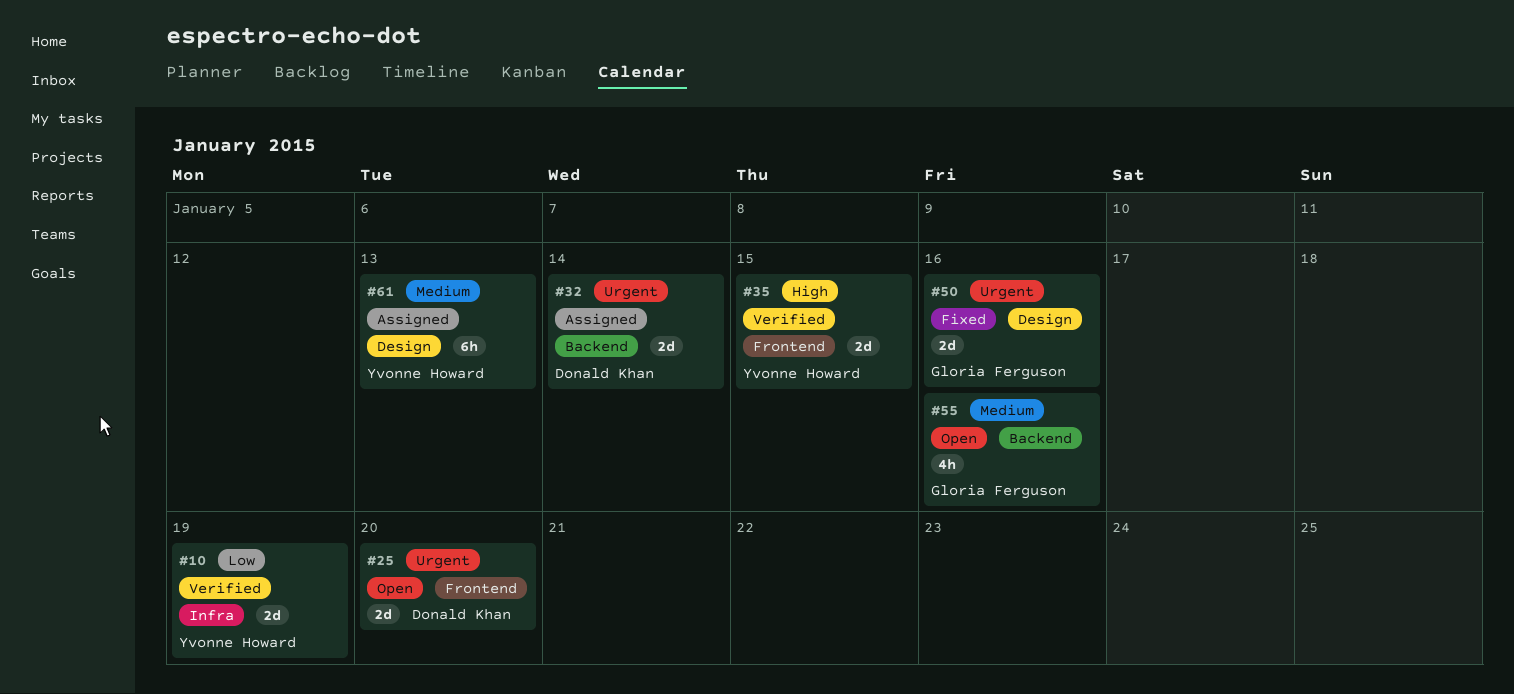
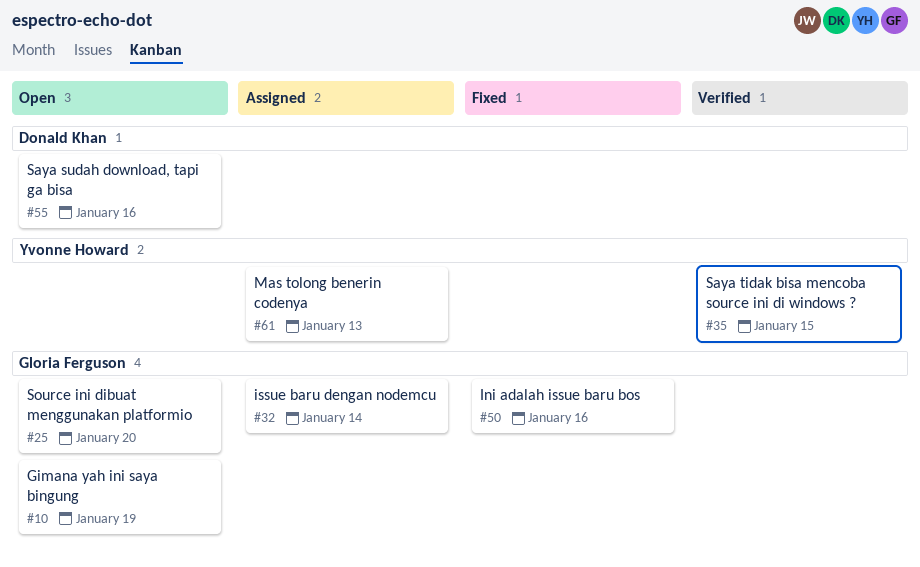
#10, status: Verified -> Open
#10, owner: Yvonne Howard -> Gloria Ferguson
#25, owner: Donald Khan -> Gloria Ferguson
#32, owner: Donald Khan -> Gloria Ferguson
#55, owner: Gloria Ferguson -> Donald Khan

